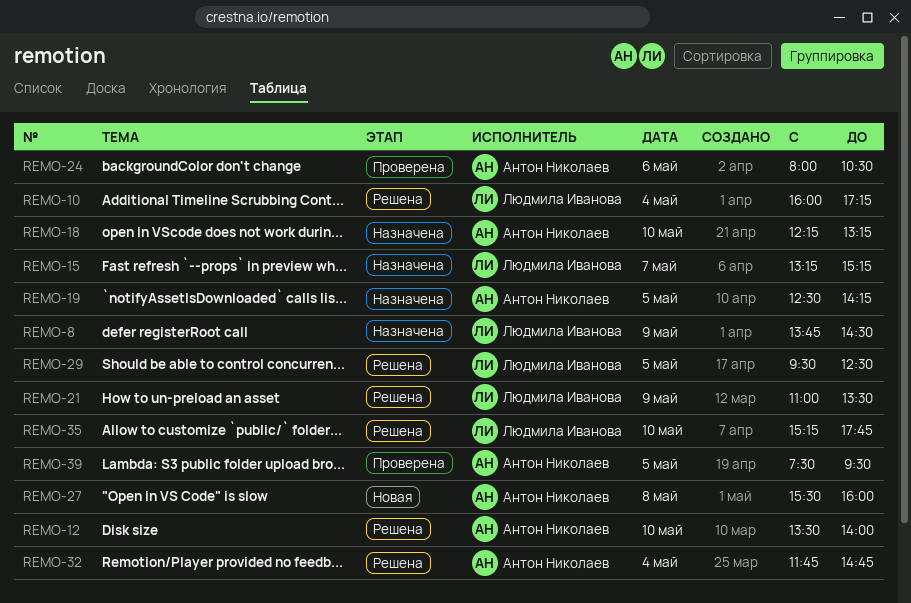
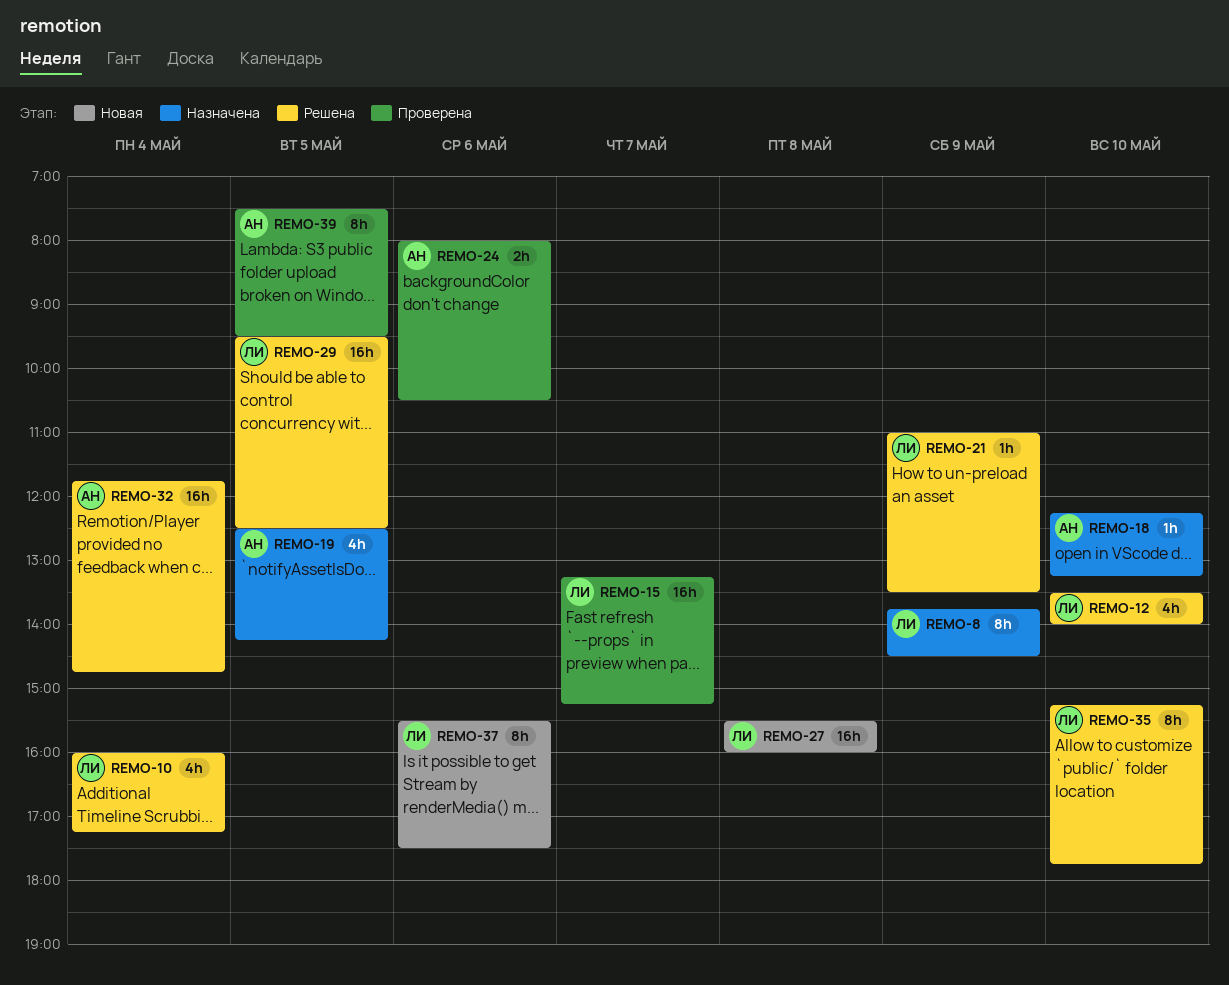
REMO-12, owner: Антон Николаев -> Людмила Иванова
REMO-15, status: Назначена -> Проверена
REMO-27, owner: Антон Николаев -> Людмила Иванова
REMO-37: none -> present

